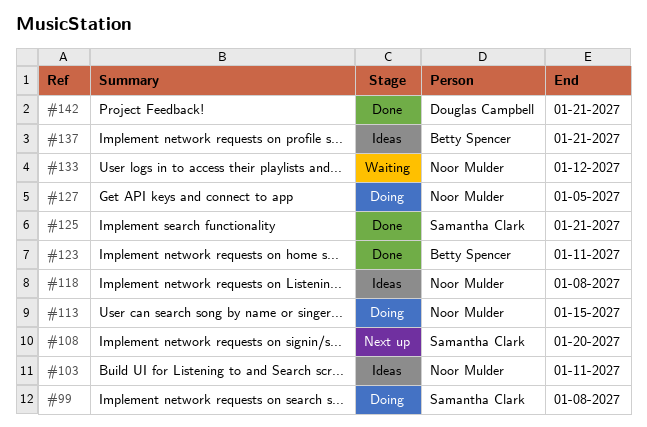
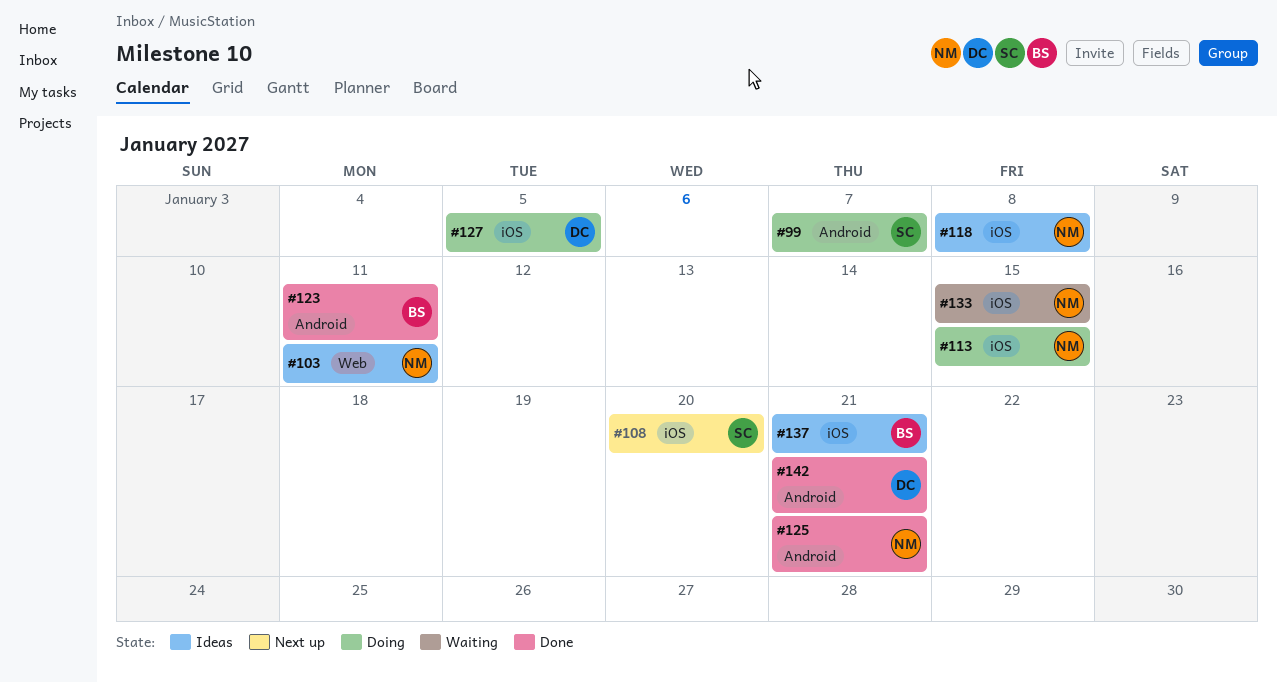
#99, due: Jan 8 -> Jan 7
#125, owner: Samantha Clark -> Noor Mulder
#127, owner: Noor Mulder -> Douglas Campbell
#133, due: Jan 12 -> Jan 15

